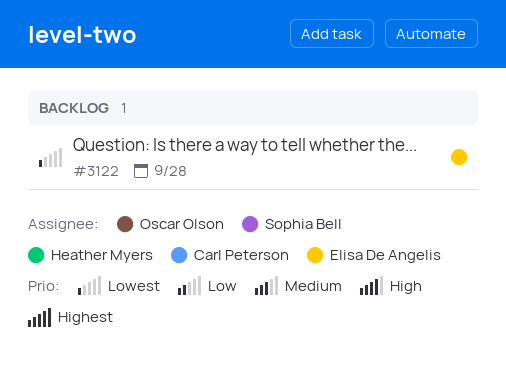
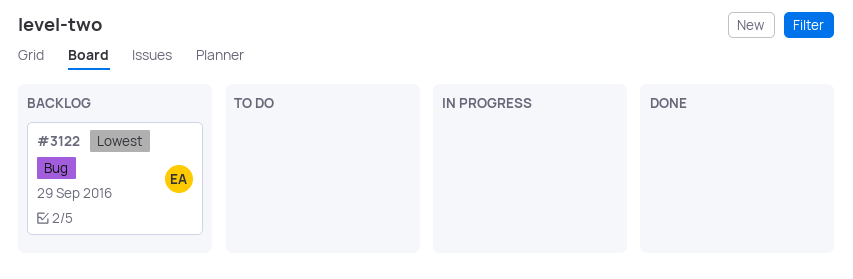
#3122, due: Sep 28 -> Sep 29

